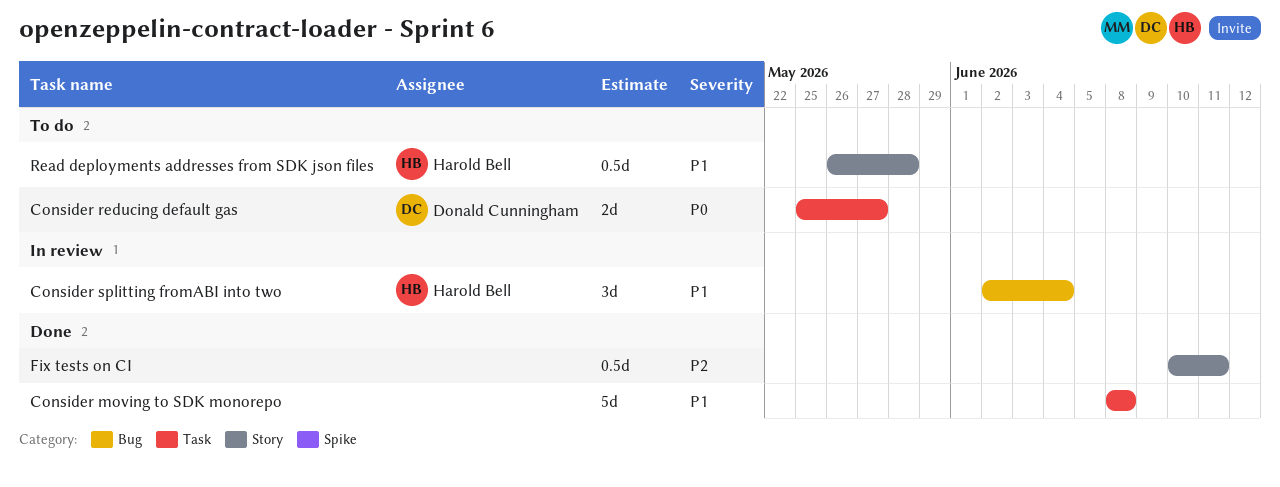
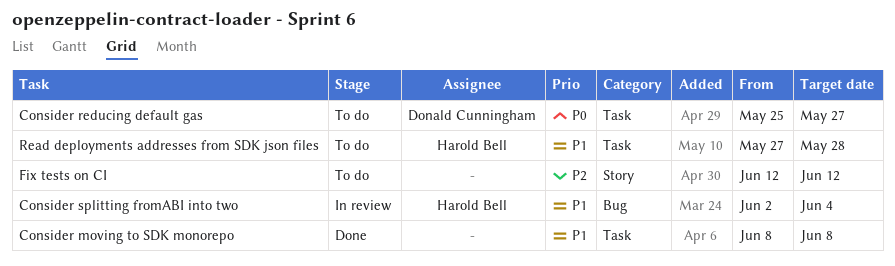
Fix tests on CI, status: Done -> To do
Fix tests on CI, start: Jun 10 -> Jun 12
Fix tests on CI, due: Jun 11 -> Jun 12
Read deployments addresses from SDK json files, label: Story -> Task
Read deployments addresses from SDK json files, start: May 26 -> May 27

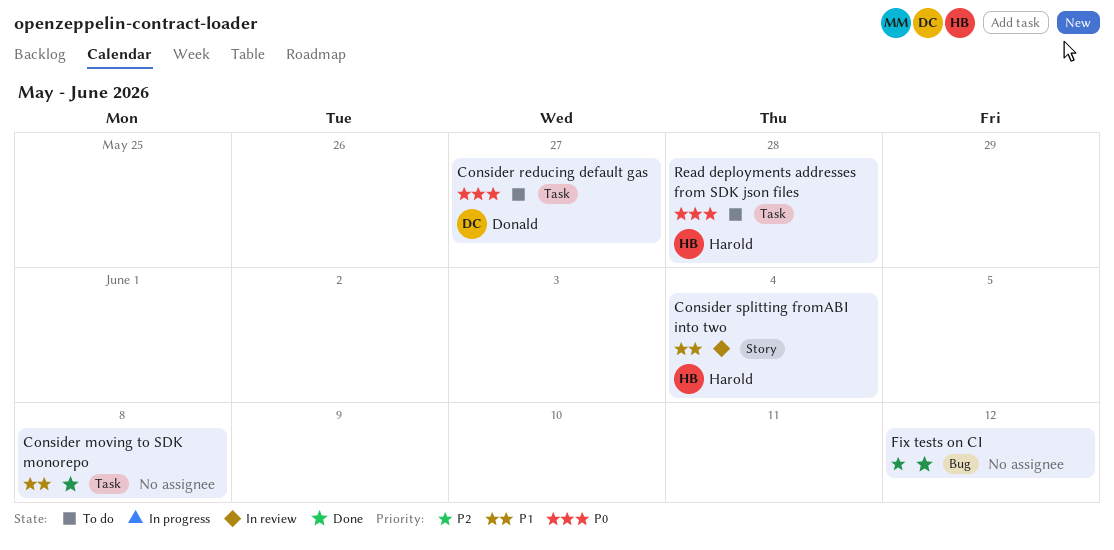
Consider splitting fromABI into two, label: Bug -> Story
Fix tests on CI, status: To do -> Done
Fix tests on CI, label: Story -> Bug
Read deployments addresses from SDK json files, priority: P1 -> P0

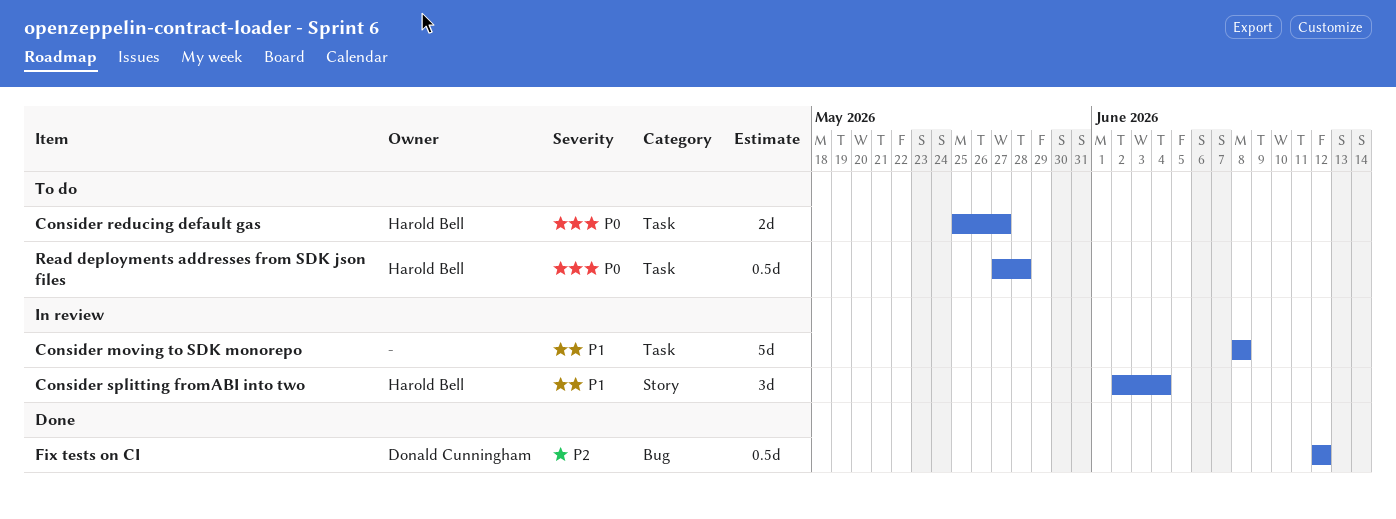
Consider moving to SDK monorepo, status: Done -> In review
Consider reducing default gas, owner: Donald Cunningham -> Harold Bell
Fix tests on CI, owner: none -> Donald Cunningham

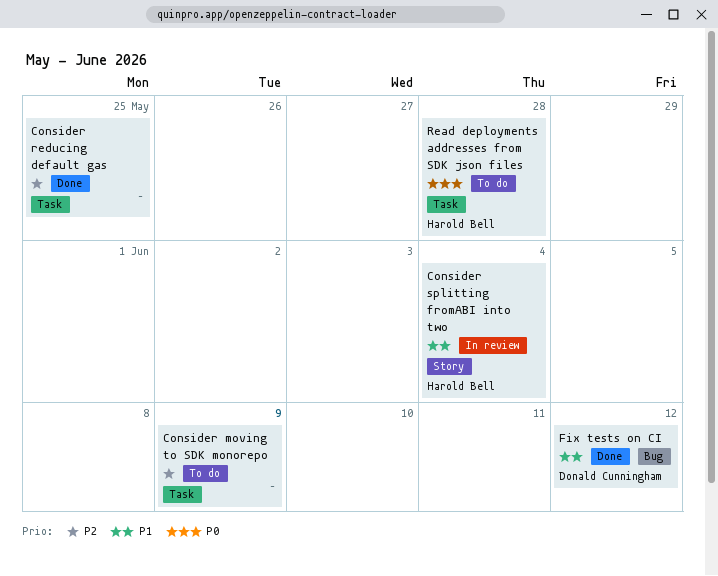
Consider moving to SDK monorepo, status: In review -> To do
Consider moving to SDK monorepo, priority: P1 -> P2
Consider moving to SDK monorepo, due: Jun 8 -> Jun 9
Consider reducing default gas, status: To do -> Done
Consider reducing default gas, owner: Harold Bell -> none
Consider reducing default gas, priority: P0 -> P2
Consider reducing default gas, due: May 27 -> May 25
Fix tests on CI, priority: P2 -> P1

